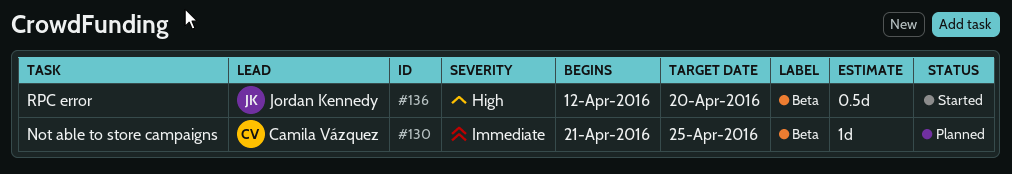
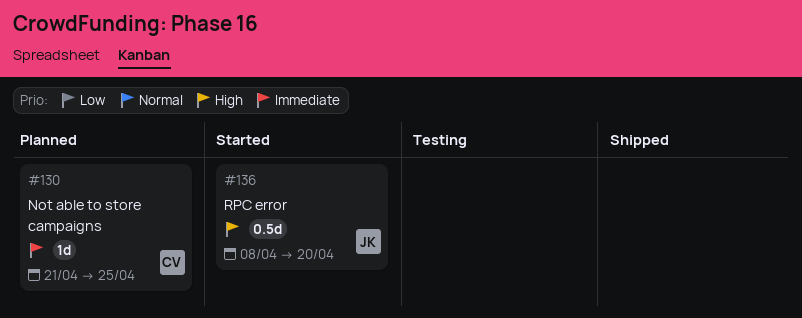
#136, start: Apr 12 -> Apr 8

